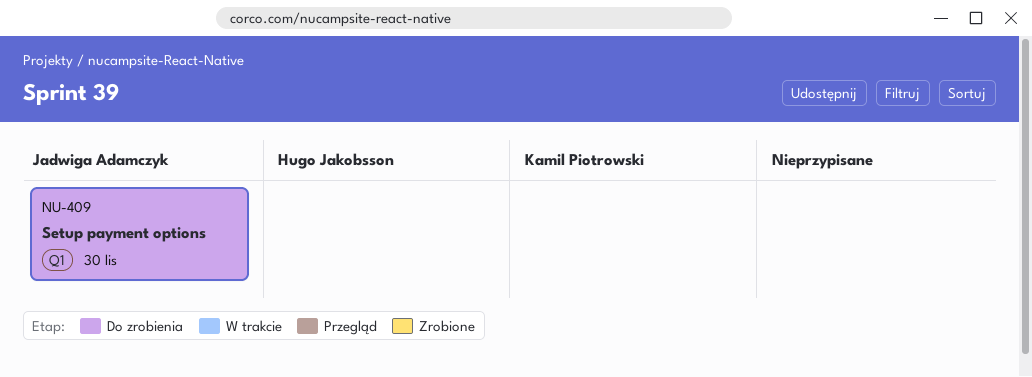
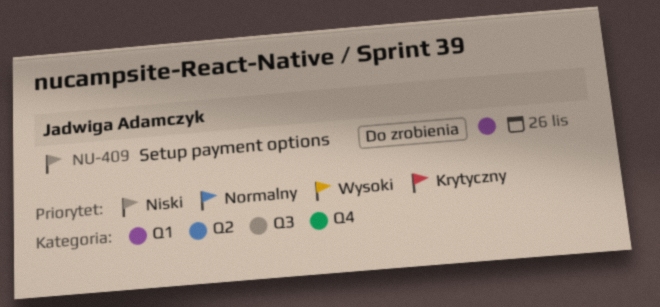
NU-409, due: Nov 30 -> Nov 26

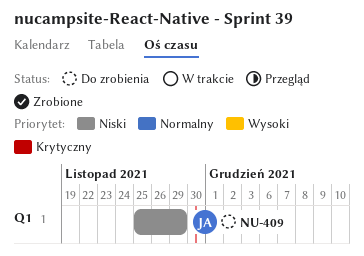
NU-409, due: Nov 26 -> Nov 29

